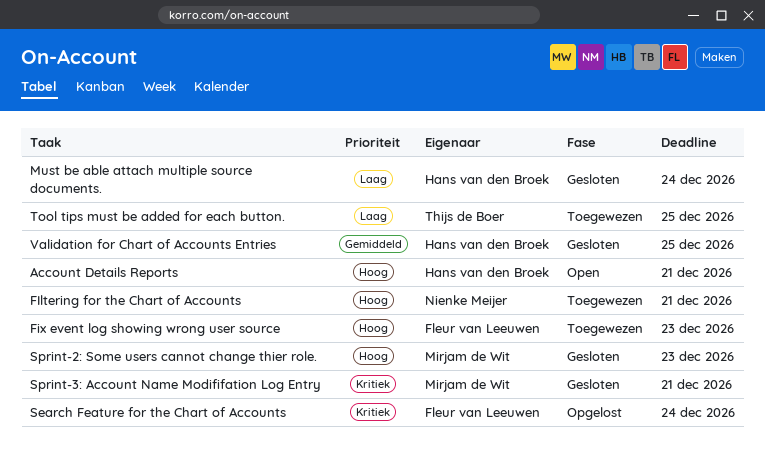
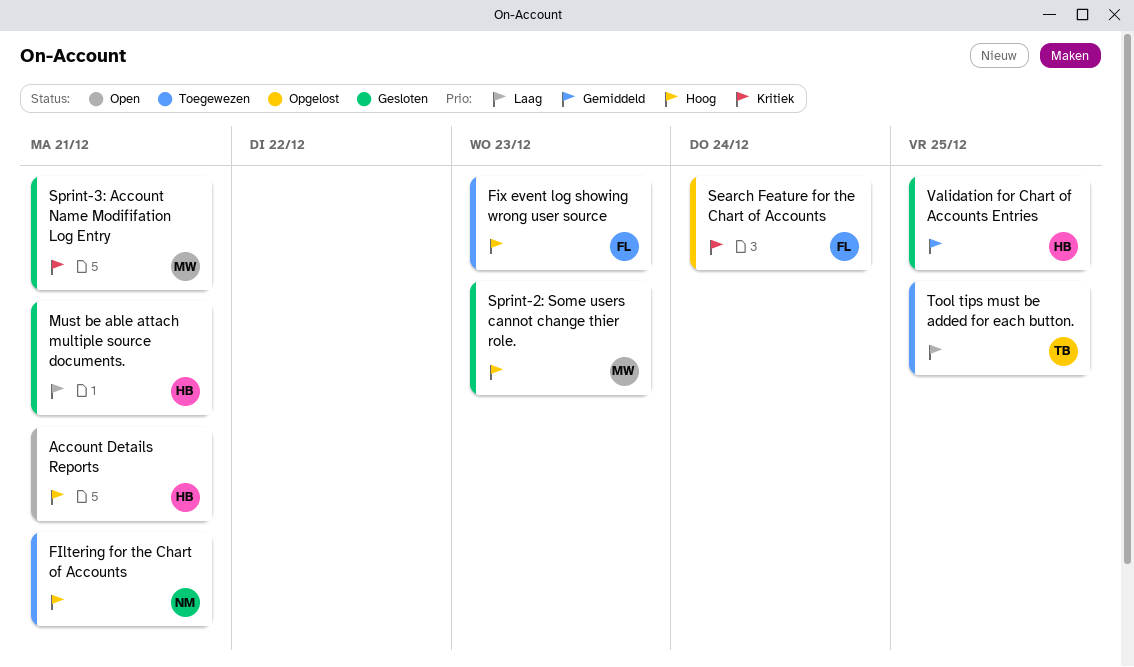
Must be able attach multiple source documents., due: Dec 24 -> Dec 21

